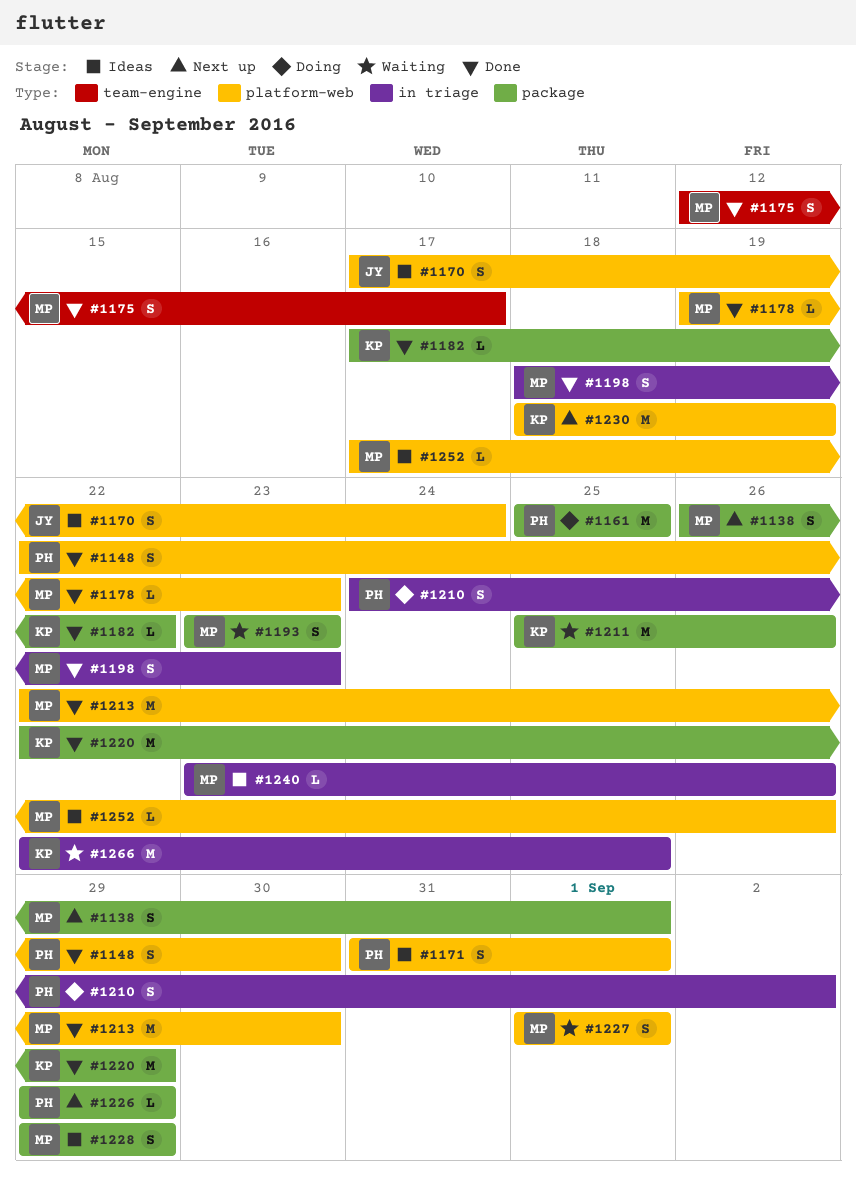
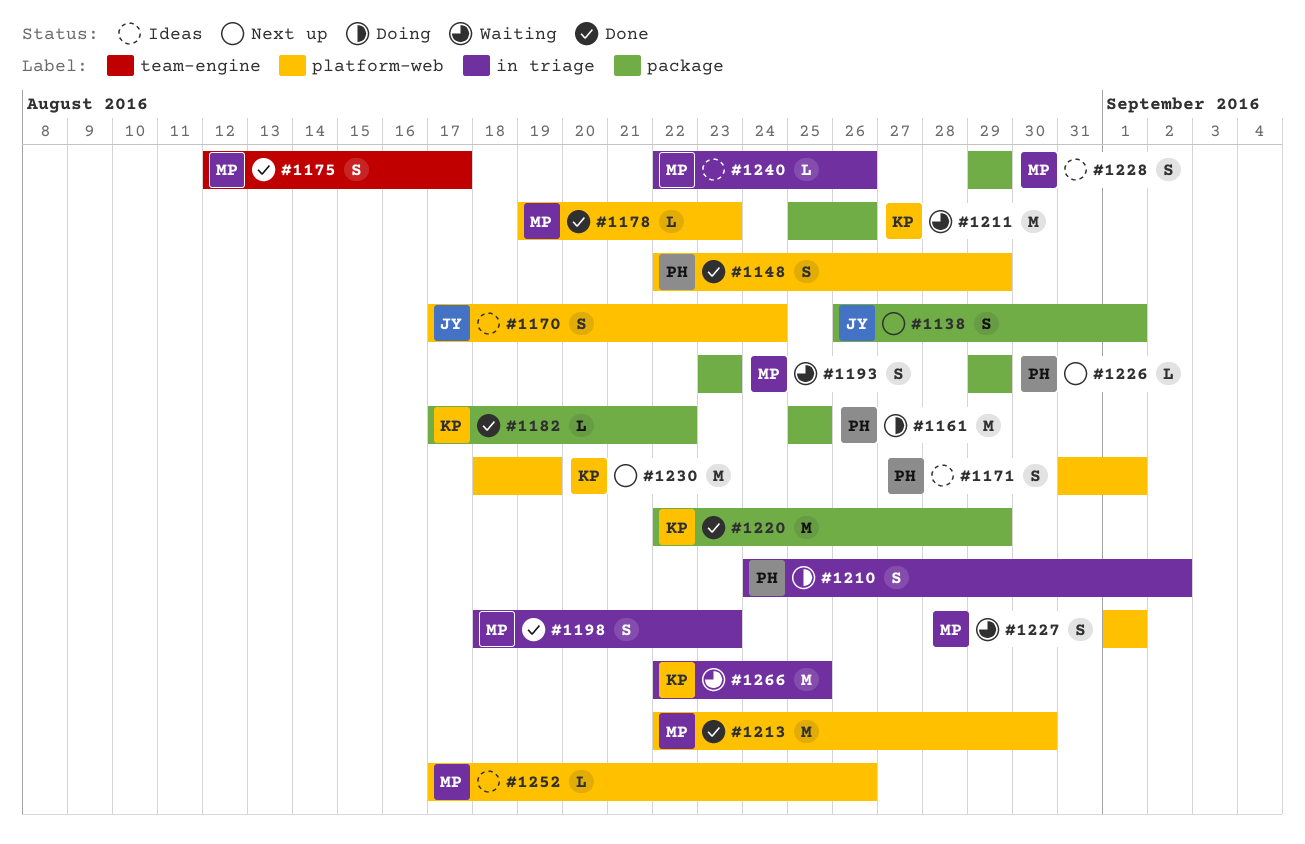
#1138, owner: MP -> JY
#1148, due: Aug 30 -> Aug 29
#1240, start: Aug 23 -> Aug 22

